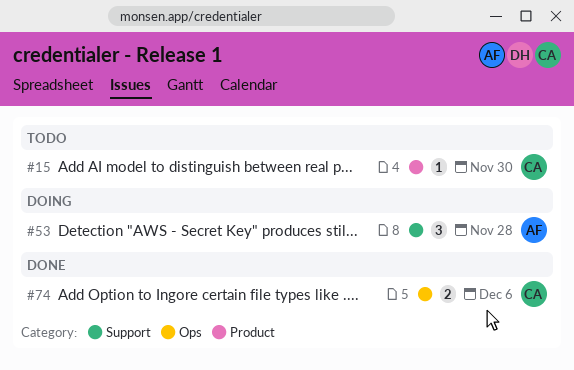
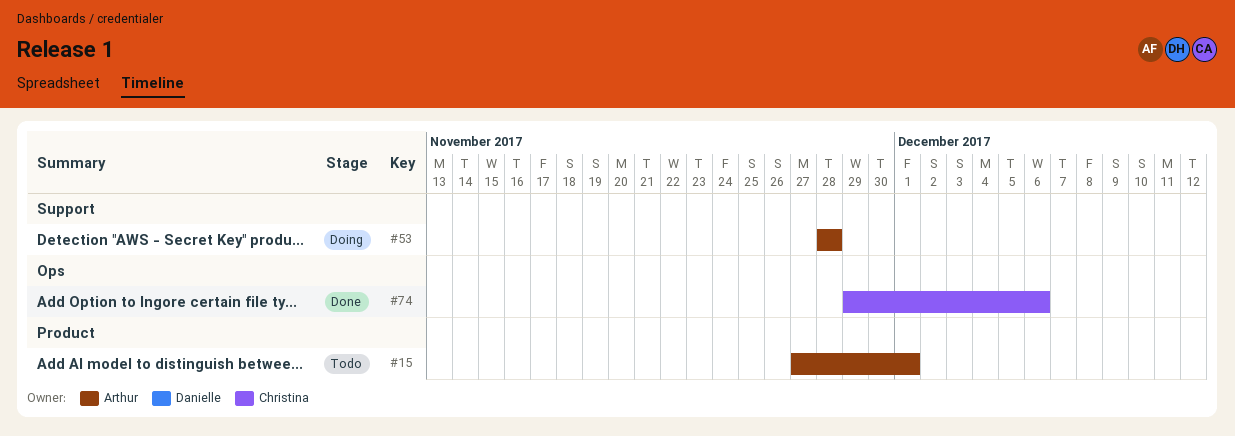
#15, owner: Christina -> Arthur
#15, due: Nov 30 -> Dec 1

